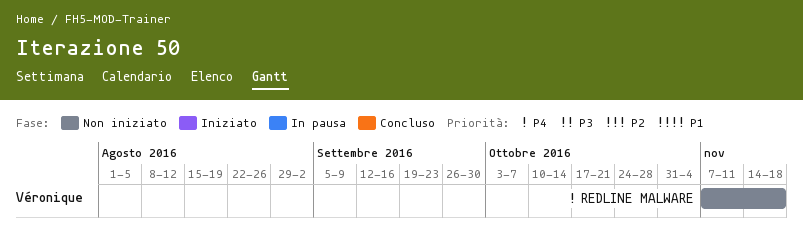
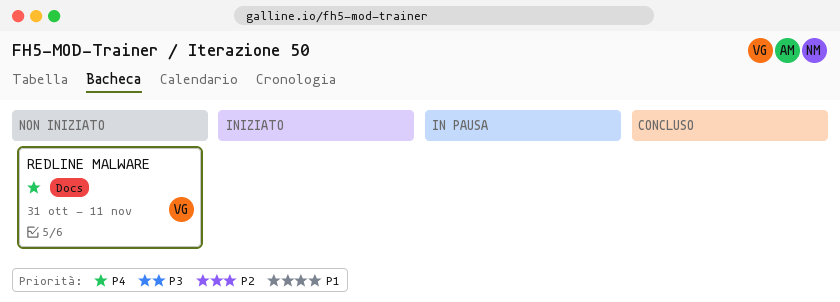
REDLINE MALWARE, start: Nov 7 -> Oct 31
REDLINE MALWARE, due: Nov 18 -> Nov 11

